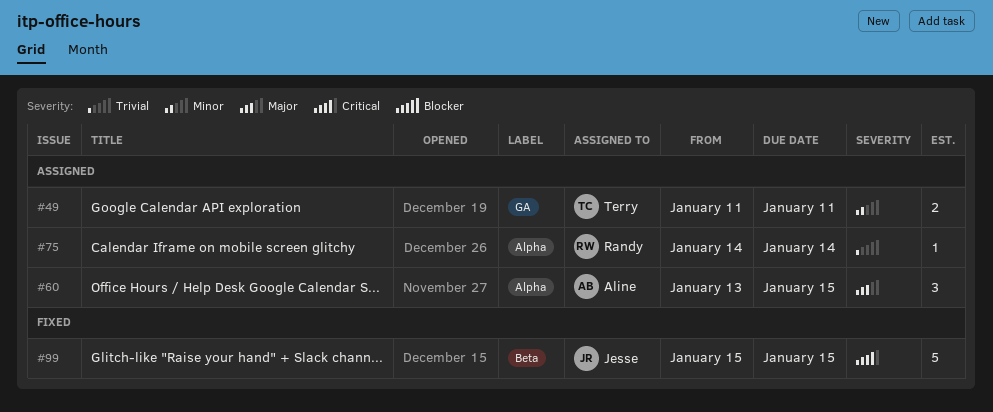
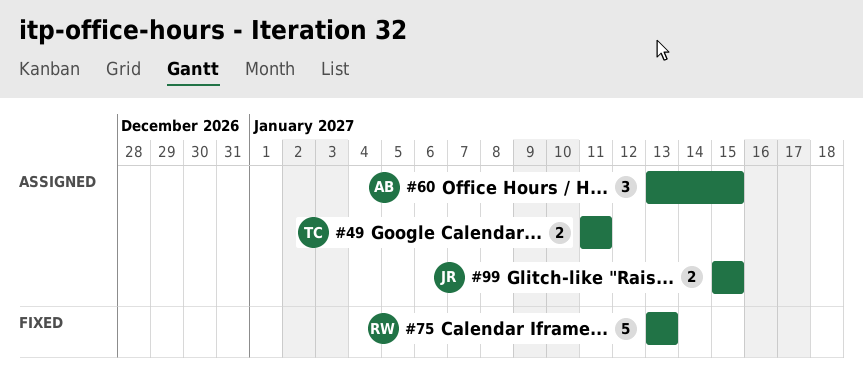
#75, status: Assigned -> Fixed
#75, estimate: 1 -> 5
#75, start: Jan 14 -> Jan 13
#75, due: Jan 14 -> Jan 13
#99, status: Fixed -> Assigned
#99, estimate: 5 -> 2

